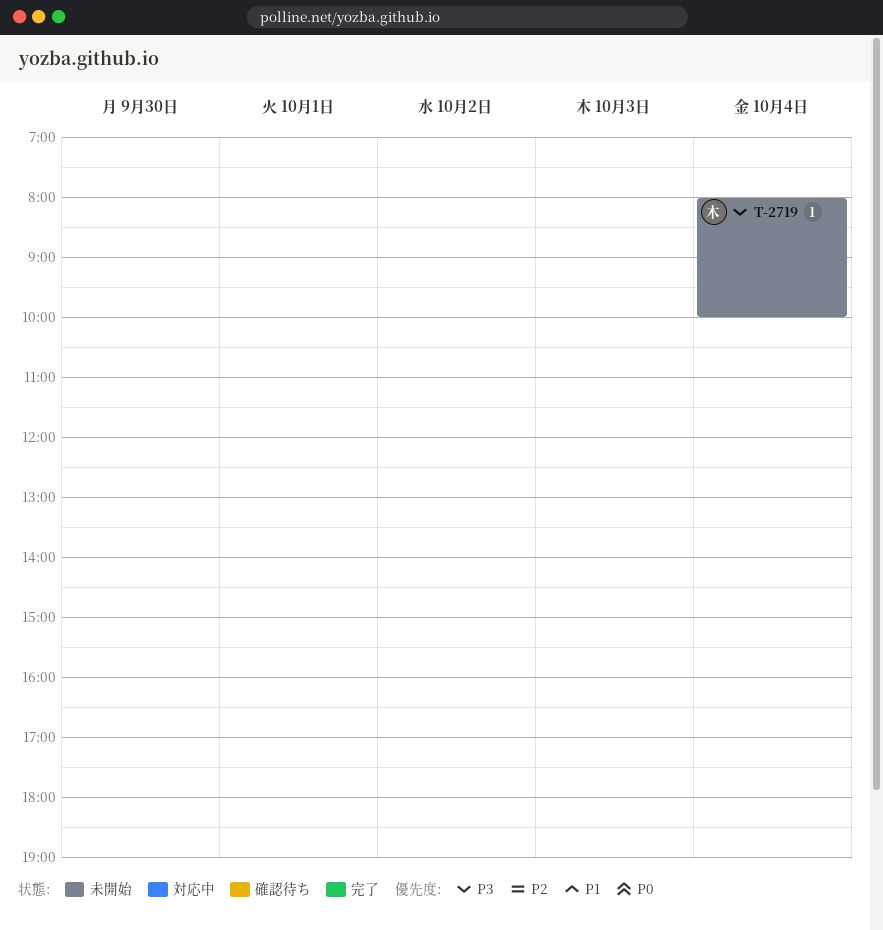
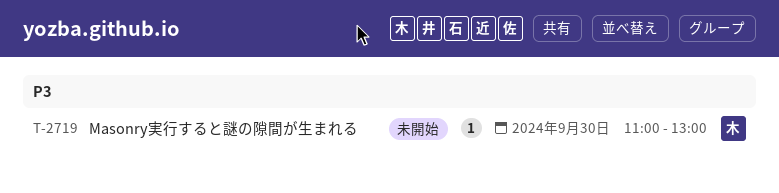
T-2719, day: Oct 4 -> Sep 30
T-2719, begins: 08:00 -> 11:00
T-2719, ends: 10:00 -> 13:00

